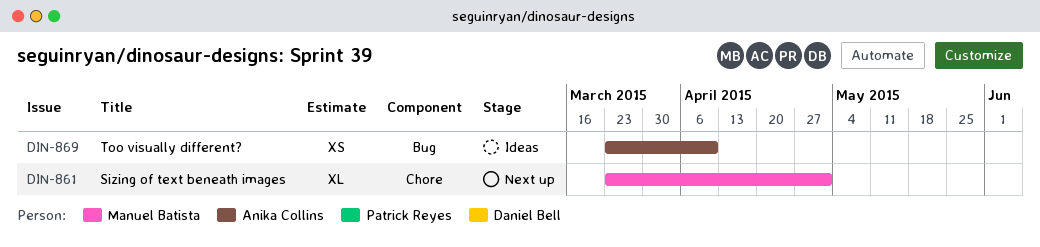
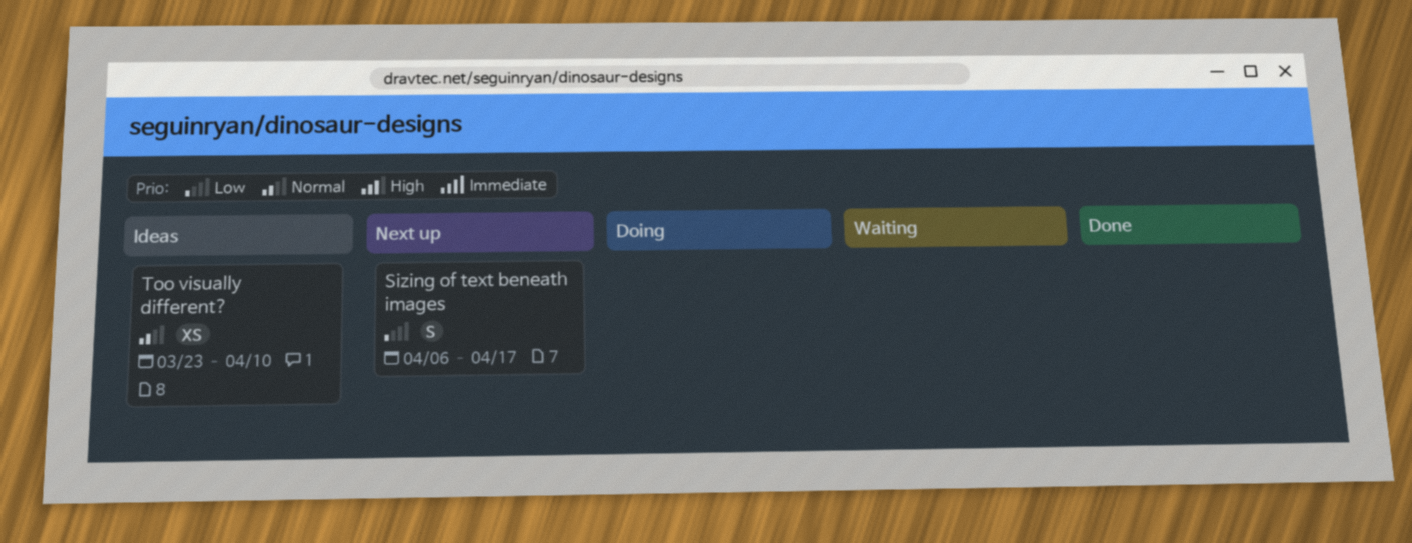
Sizing of text beneath images, estimate: XL -> S
Sizing of text beneath images, start: Mar 23 -> Apr 6
Sizing of text beneath images, due: May 1 -> Apr 17

